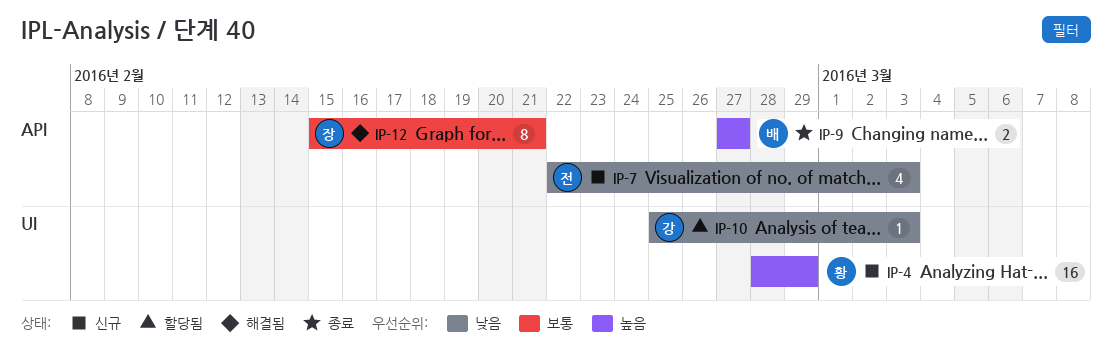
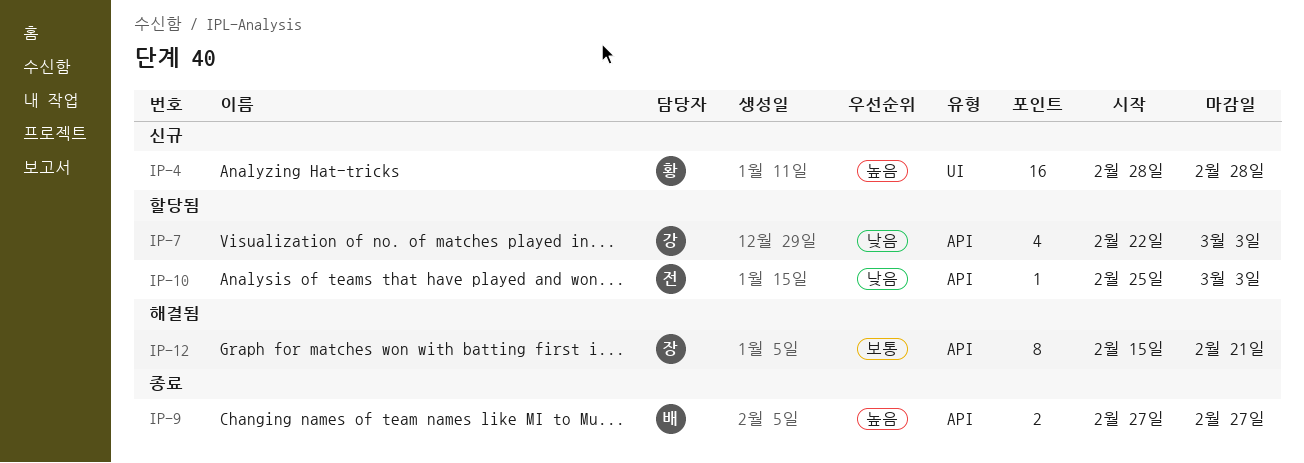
IP-4, due: Feb 29 -> Feb 28
IP-7, status: 신규 -> 할당됨
IP-7, owner: 전 -> 강
IP-10, owner: 강 -> 전
IP-10, label: UI -> API

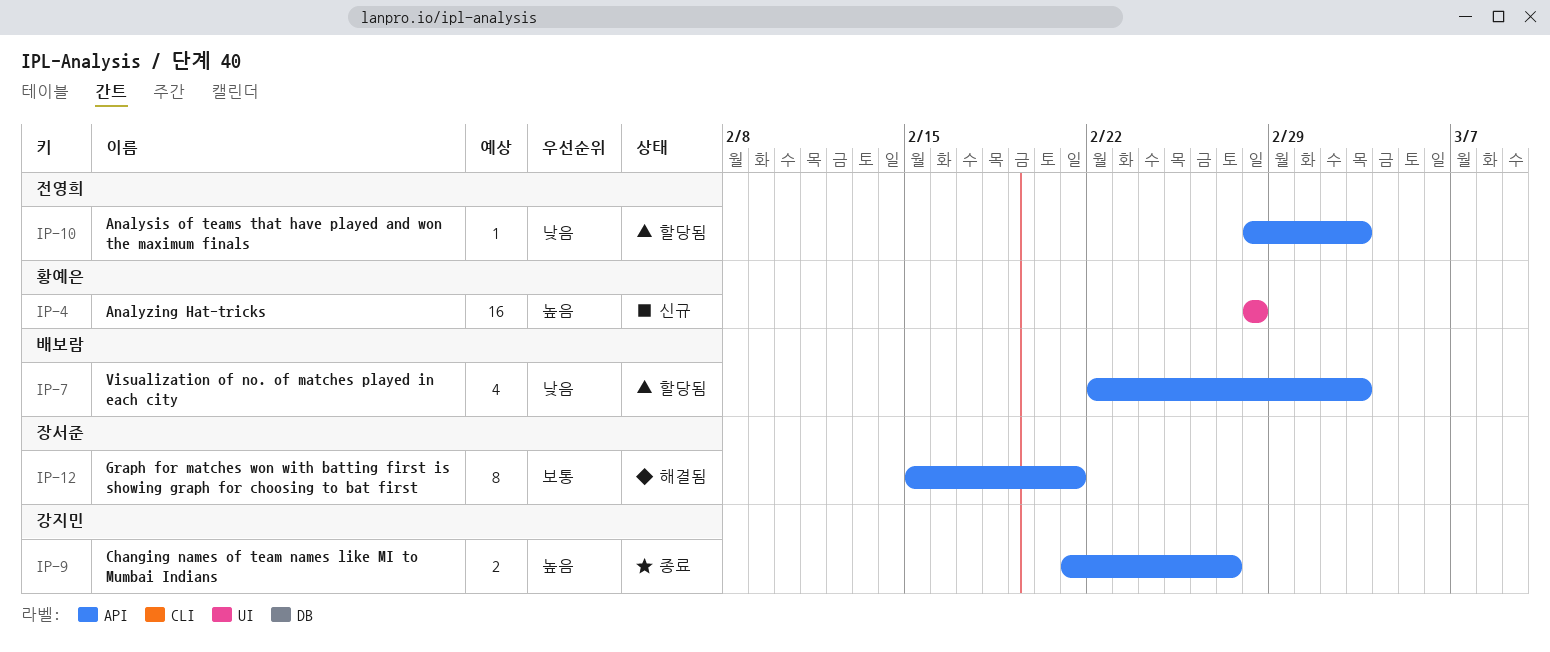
IP-7, owner: 강지민 -> 배보람
IP-9, owner: 배보람 -> 강지민
IP-9, start: Feb 27 -> Feb 21
IP-10, start: Feb 25 -> Feb 28

